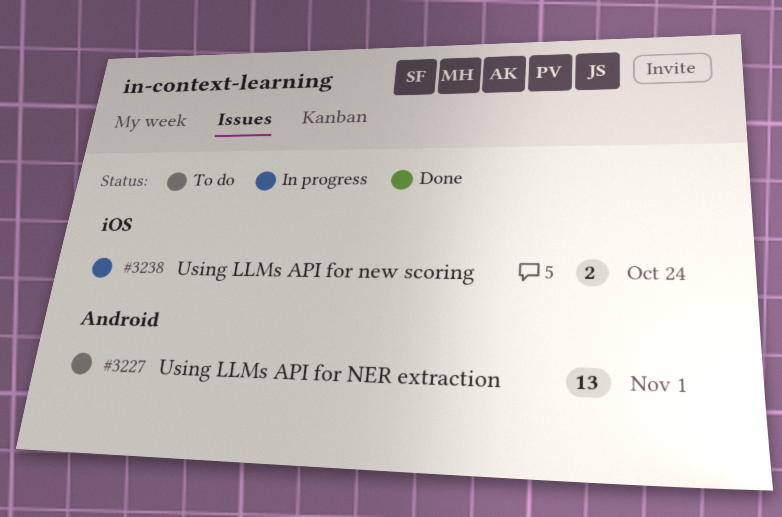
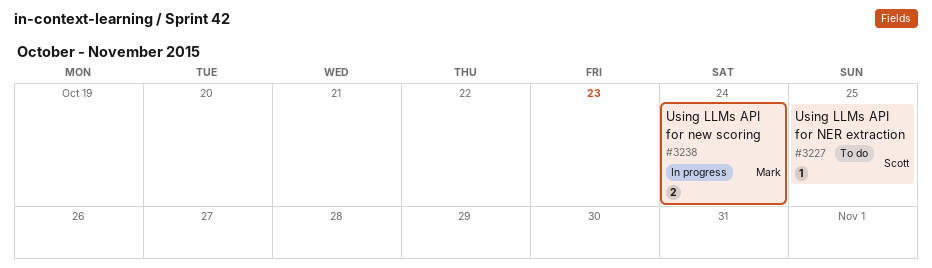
#3227, estimate: 13 -> 1
#3227, due: Nov 1 -> Oct 25

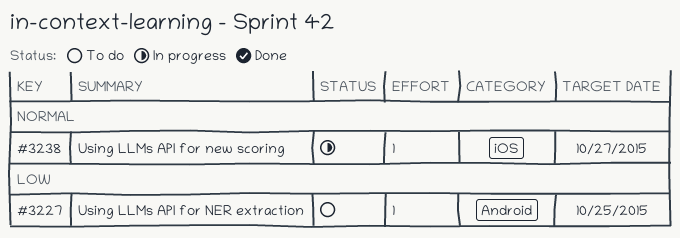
#3238, estimate: 2 -> 1
#3238, due: Oct 24 -> Oct 27

